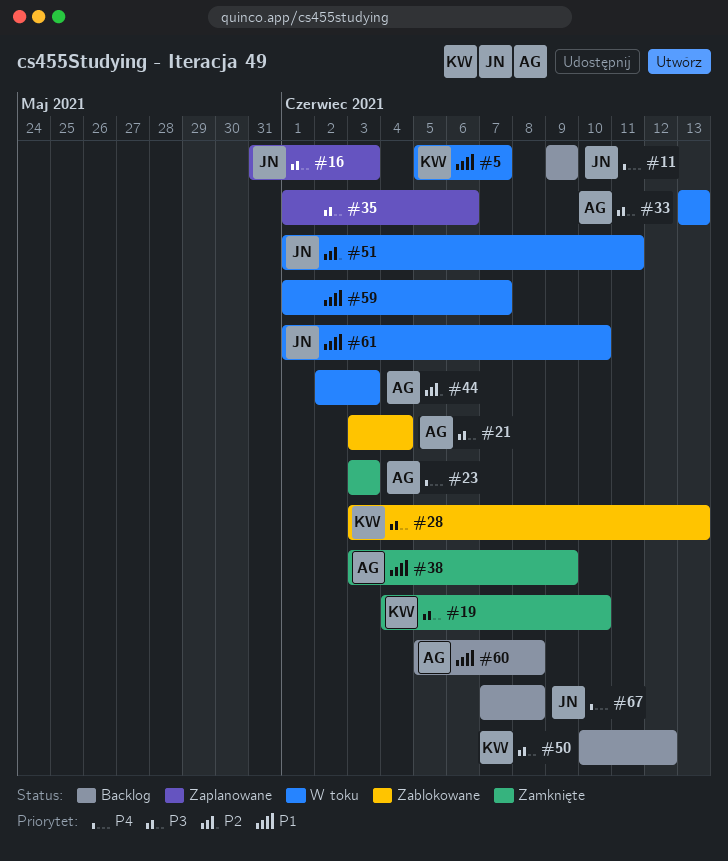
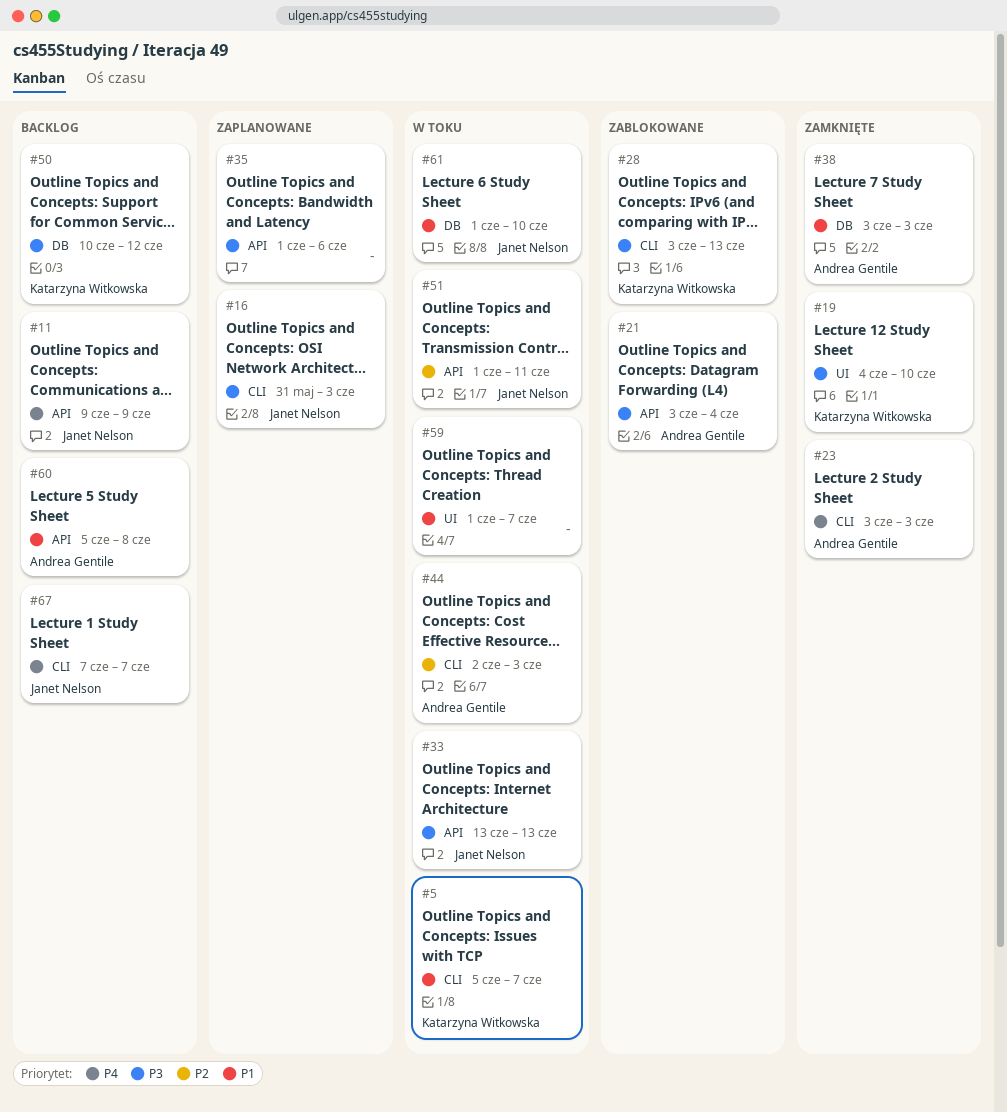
#33, owner: Andrea Gentile -> Janet Nelson
#38, due: Jun 9 -> Jun 3
#67, due: Jun 8 -> Jun 7

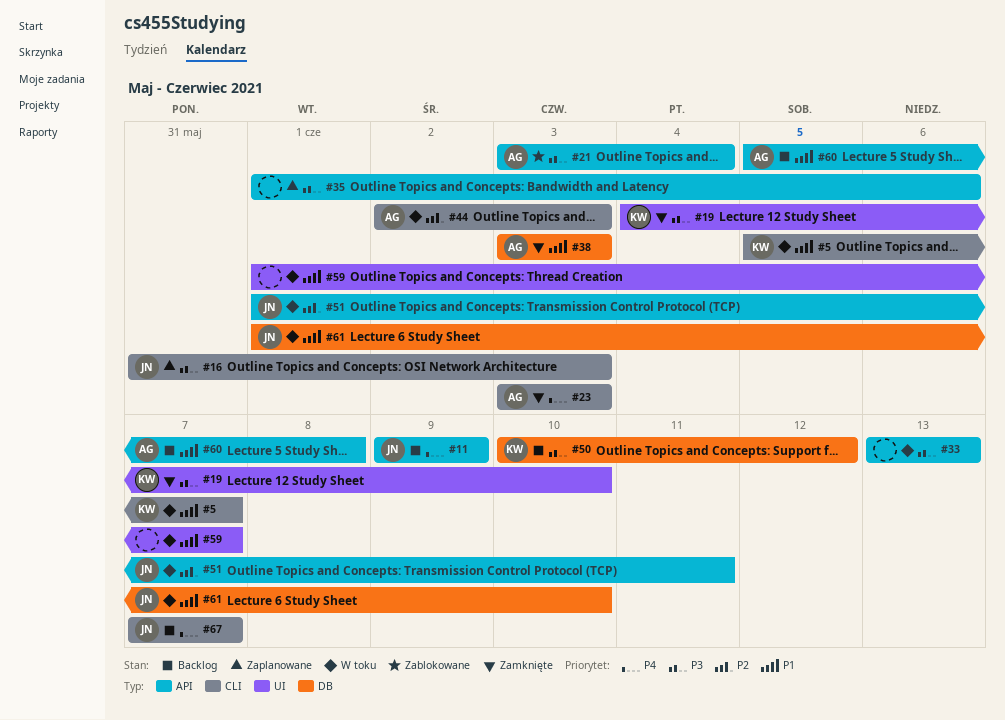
#28: present -> none
#33, owner: Janet Nelson -> none

